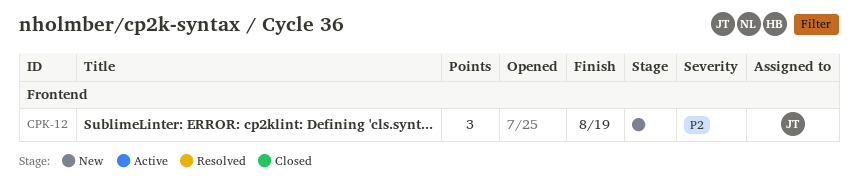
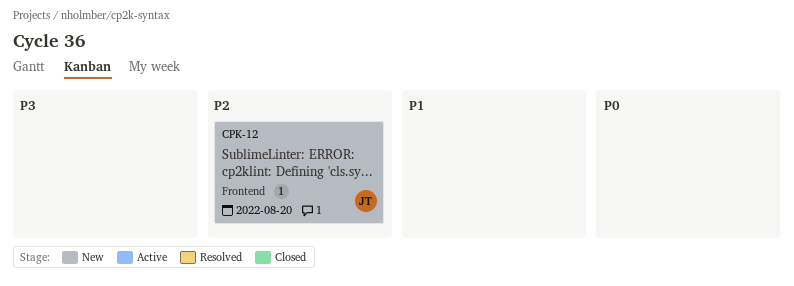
CPK-12, estimate: 3 -> 1
CPK-12, due: Aug 19 -> Aug 20

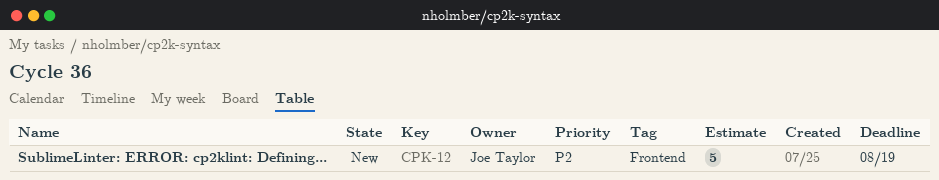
CPK-12, estimate: 1 -> 5
CPK-12, due: Aug 20 -> Aug 19

